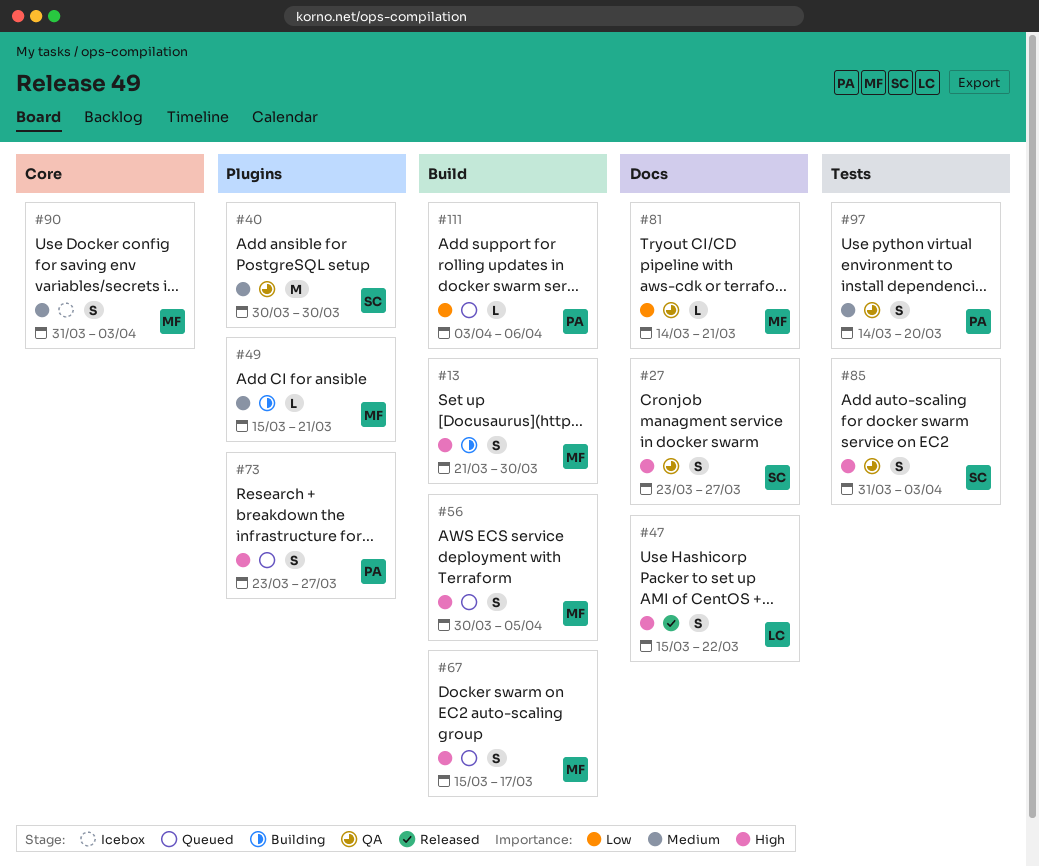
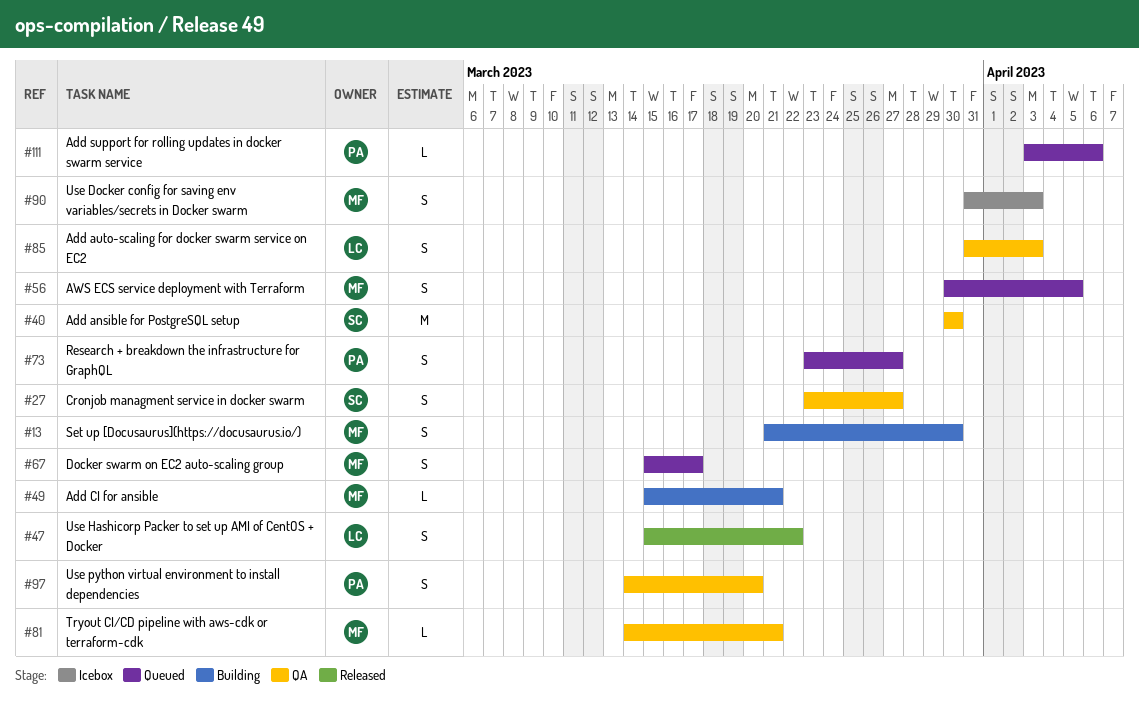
#85, owner: SC -> LC

